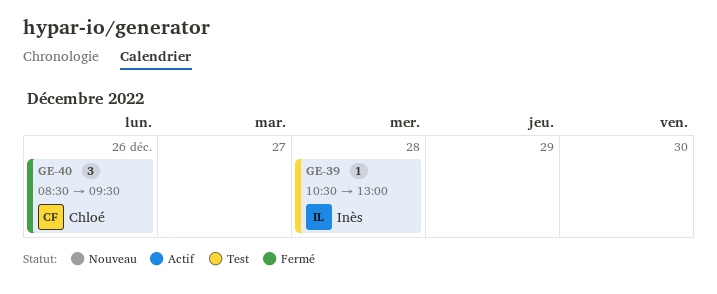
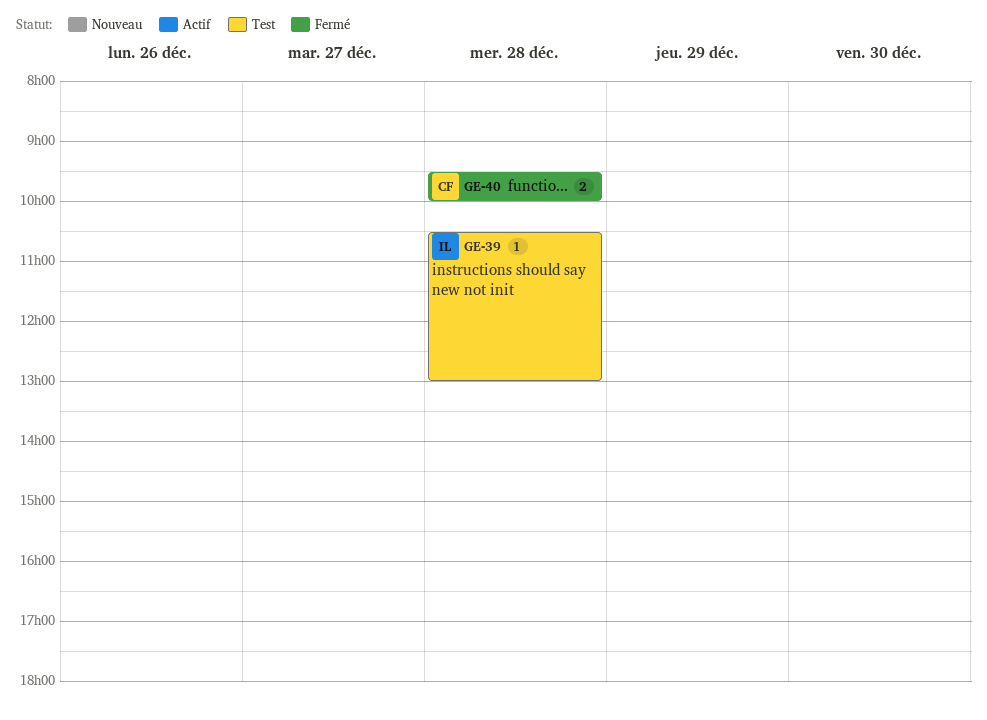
GE-40, estimate: 3 -> 2
GE-40, day: Dec 26 -> Dec 28
GE-40, begins: 08:30 -> 09:30
GE-40, ends: 09:30 -> 10:00

